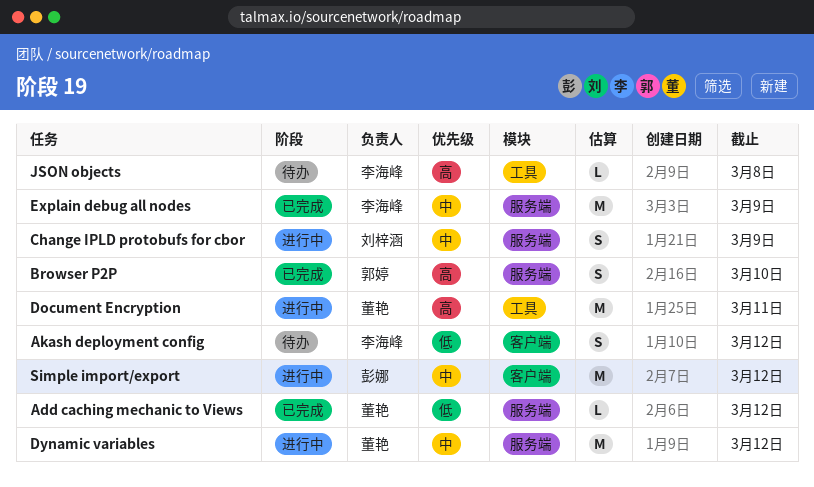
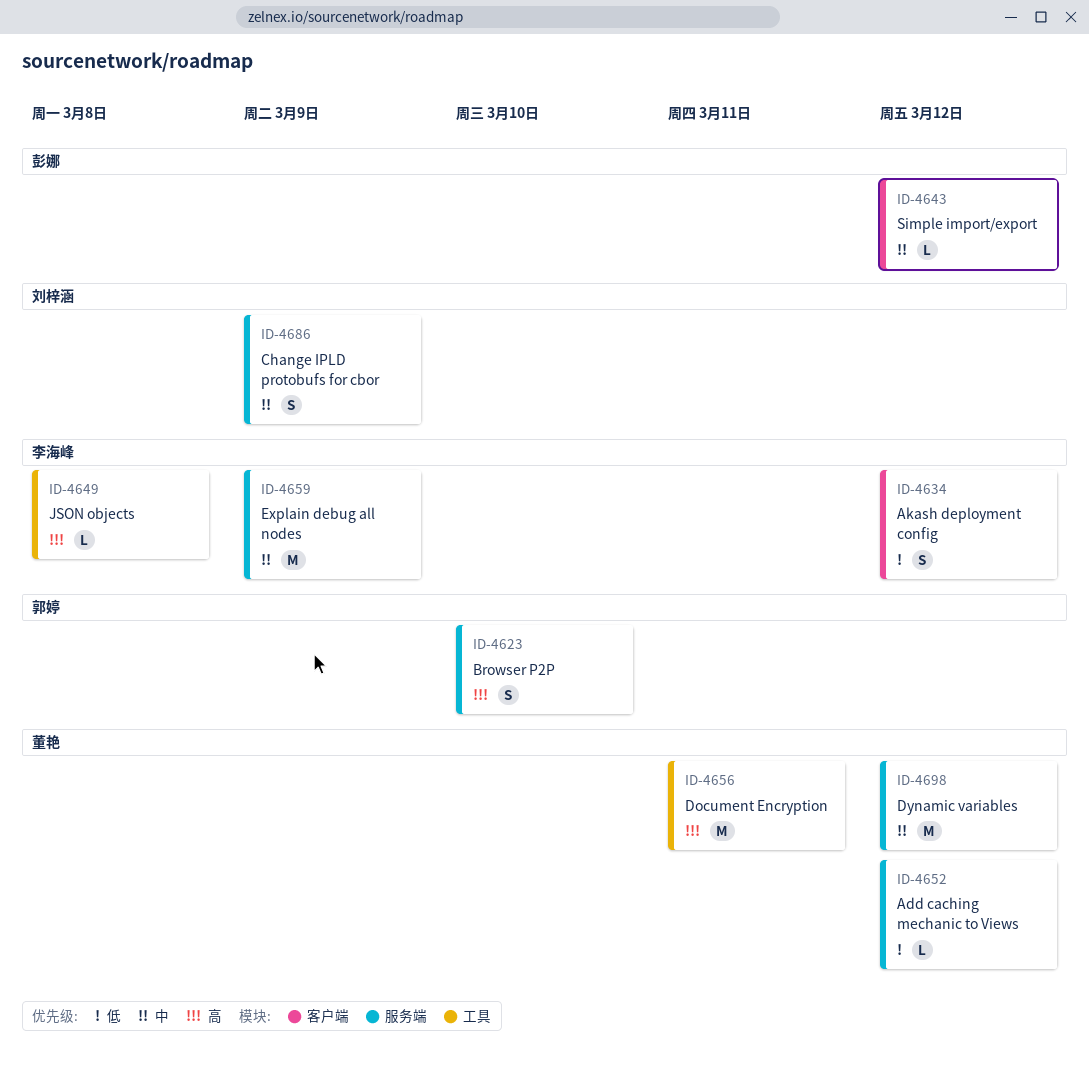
Simple import/export, estimate: M -> L

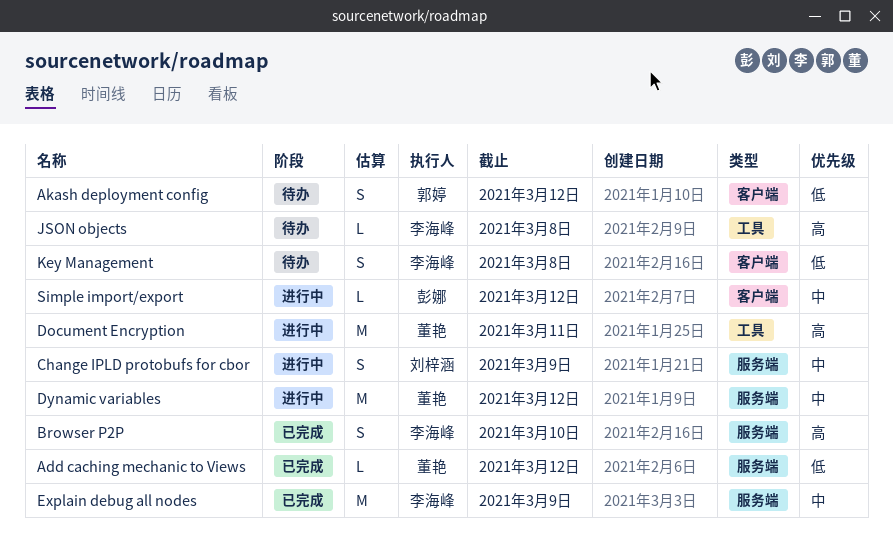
Akash deployment config, owner: 李海峰 -> 郭婷
Browser P2P, owner: 郭婷 -> 李海峰
Key Management: none -> present

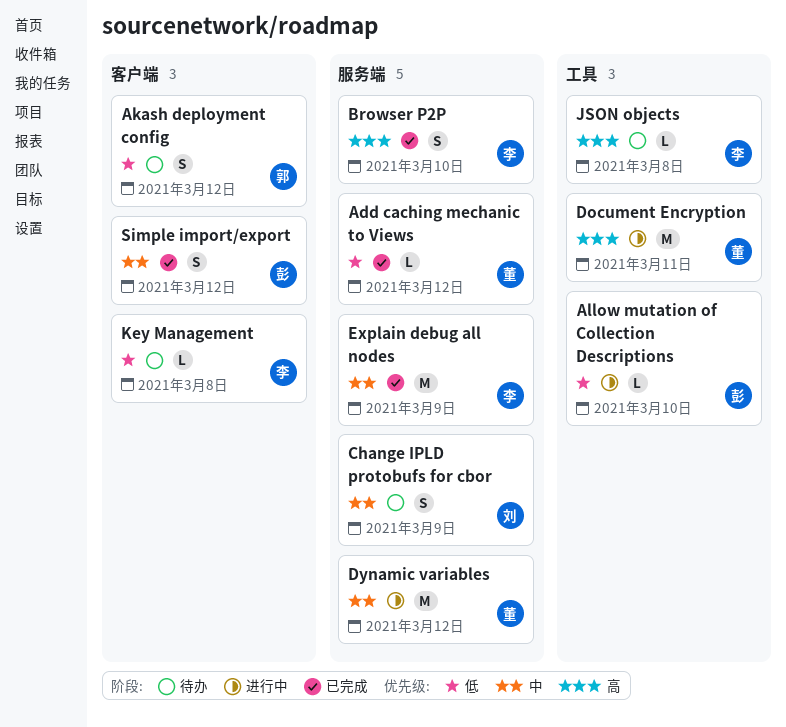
Allow mutation of Collection Descriptions: none -> present
Change IPLD protobufs for cbor, status: 进行中 -> 待办
Key Management, estimate: S -> L
Simple import/export, status: 进行中 -> 已完成
Simple import/export, estimate: L -> S

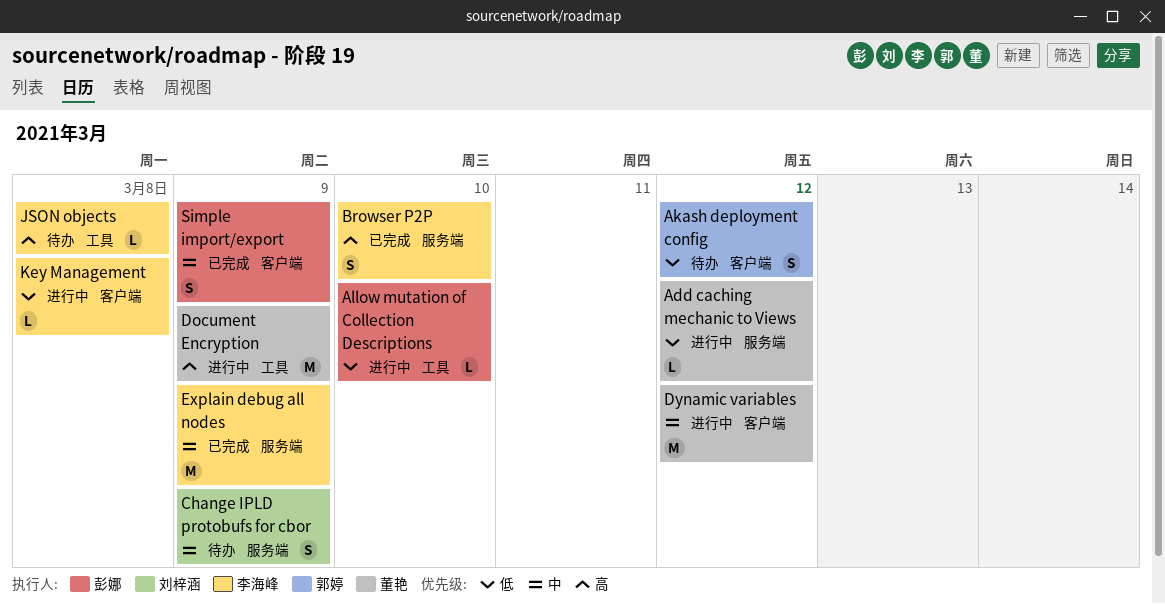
Add caching mechanic to Views, status: 已完成 -> 进行中
Document Encryption, due: Mar 11 -> Mar 9
Dynamic variables, label: 服务端 -> 客户端
Key Management, status: 待办 -> 进行中
Simple import/export, due: Mar 12 -> Mar 9

